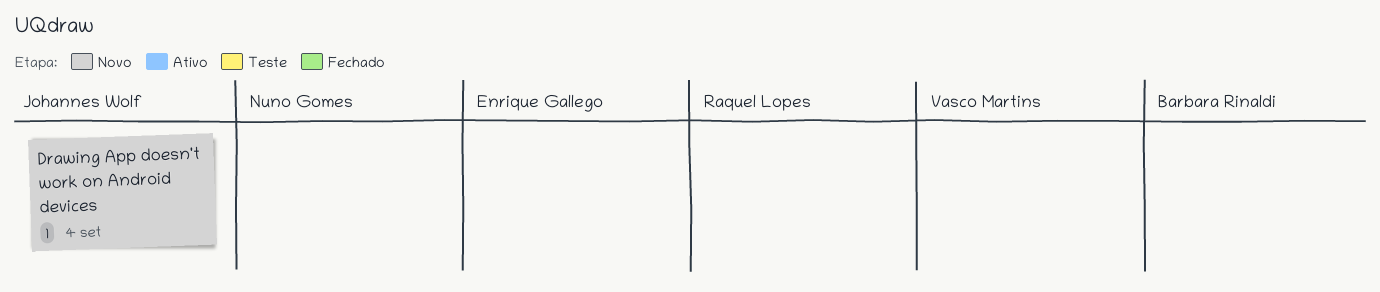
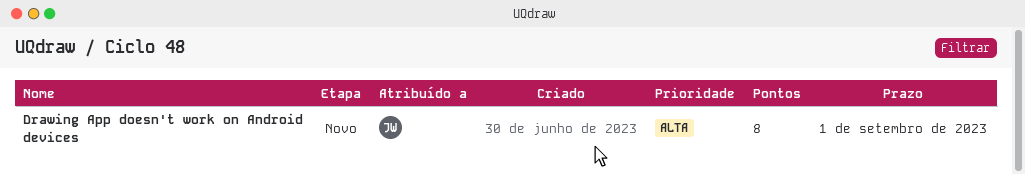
Drawing App doesn't work on Android devices, estimate: 1 -> 8
Drawing App doesn't work on Android devices, due: Sep 4 -> Sep 1

